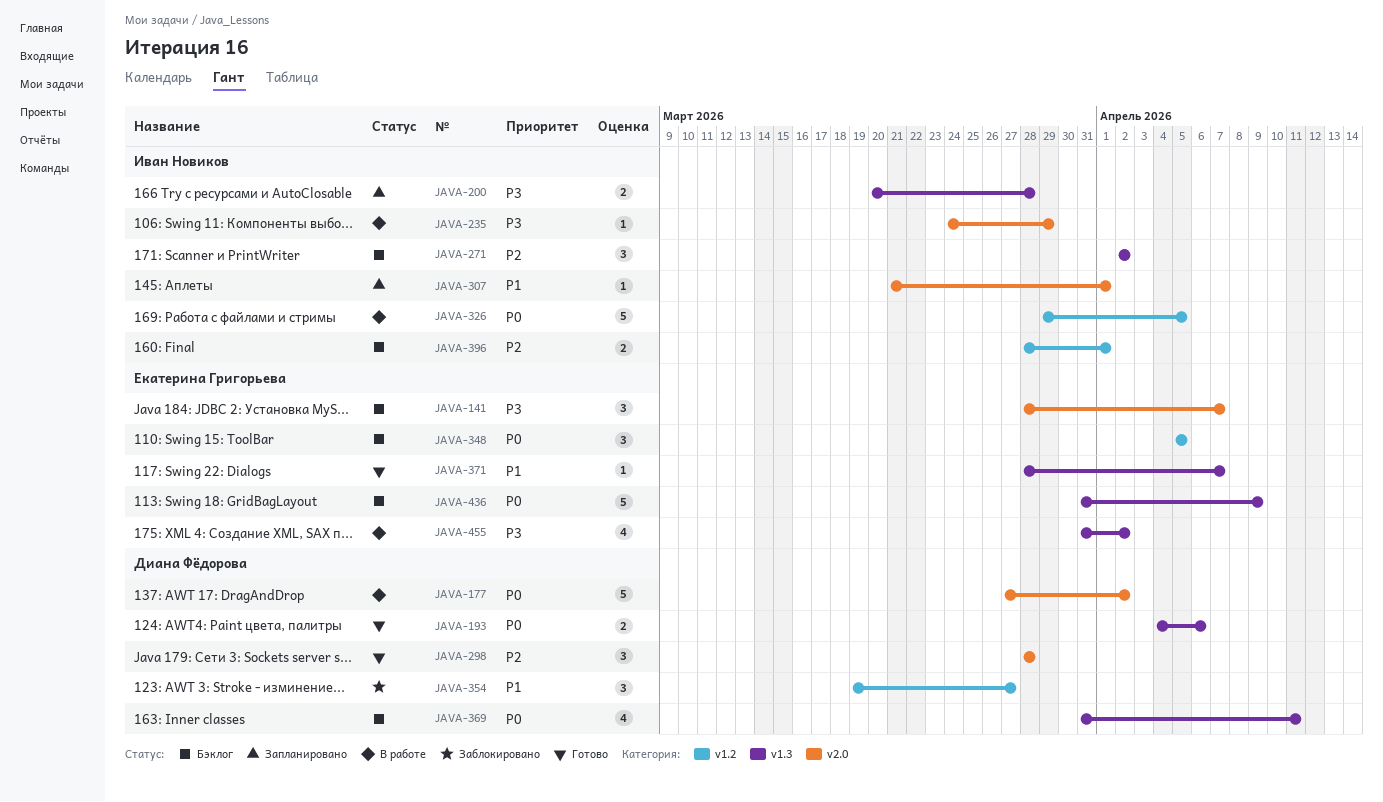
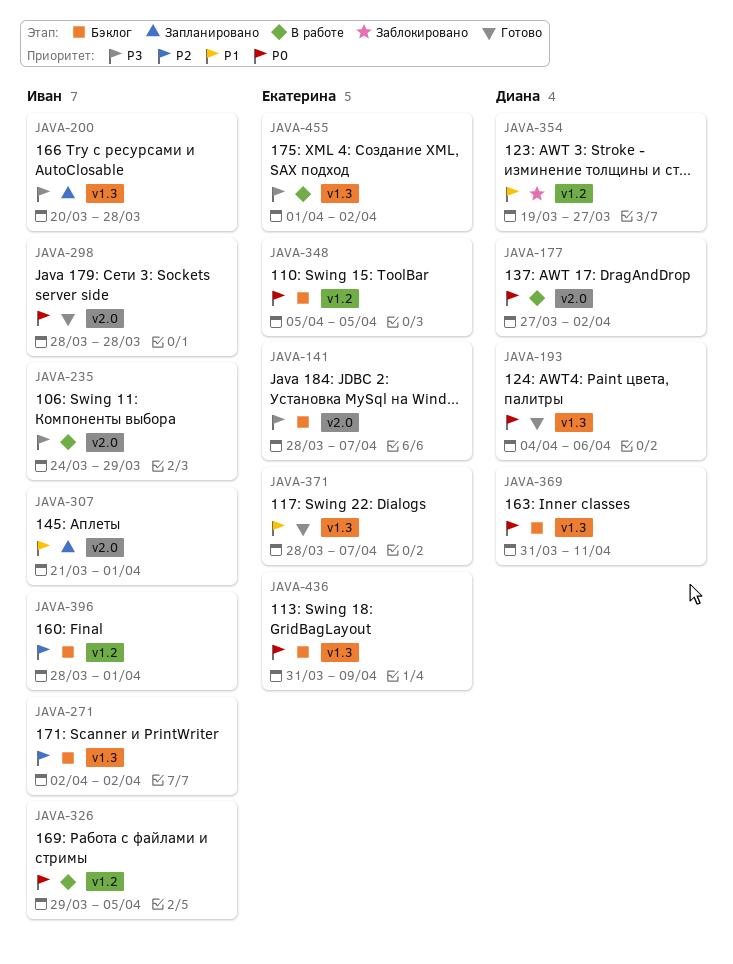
JAVA-298, owner: Диана Фёдорова -> Иван Новиков
JAVA-298, priority: P2 -> P0
JAVA-455, start: Mar 31 -> Apr 1

